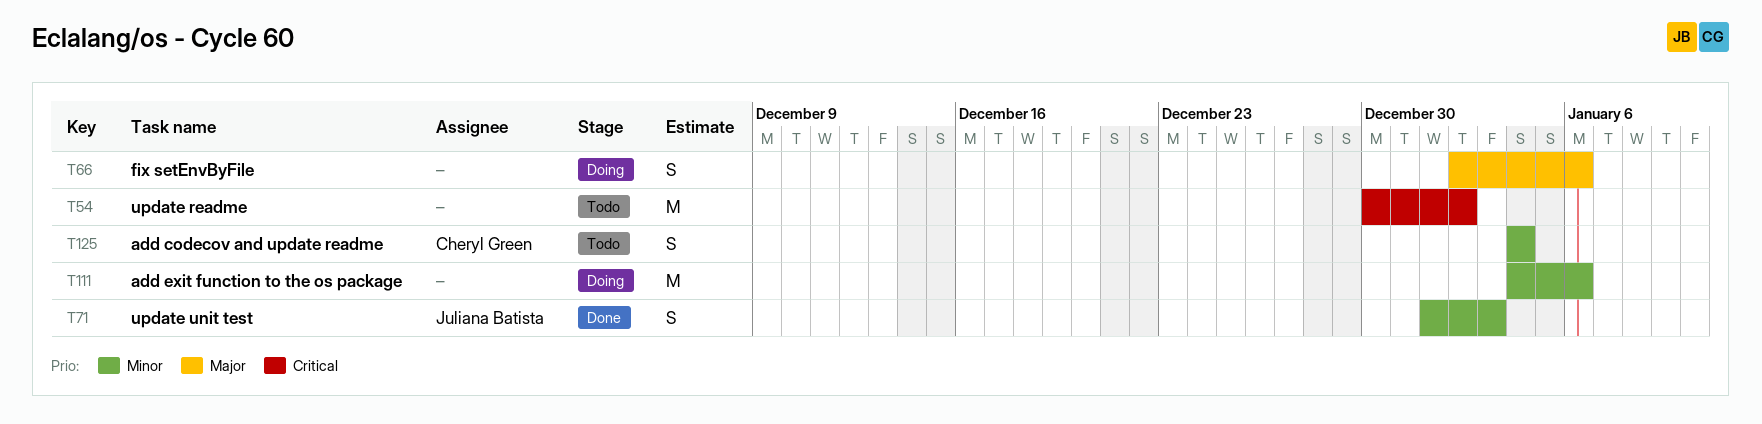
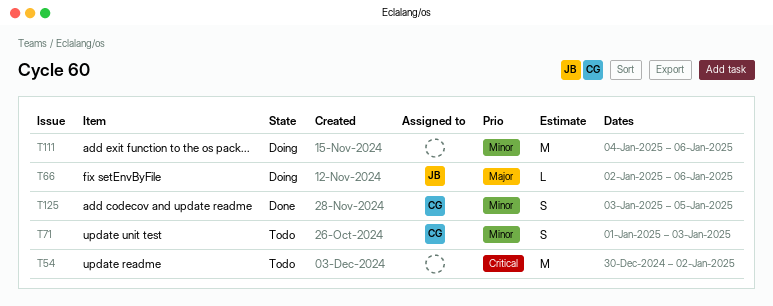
T66, owner: none -> Juliana Batista
T66, estimate: S -> L
T71, status: Done -> Todo
T71, owner: Juliana Batista -> Cheryl Green
T125, status: Todo -> Done
T125, start: Jan 4 -> Jan 3
T125, due: Jan 4 -> Jan 5

